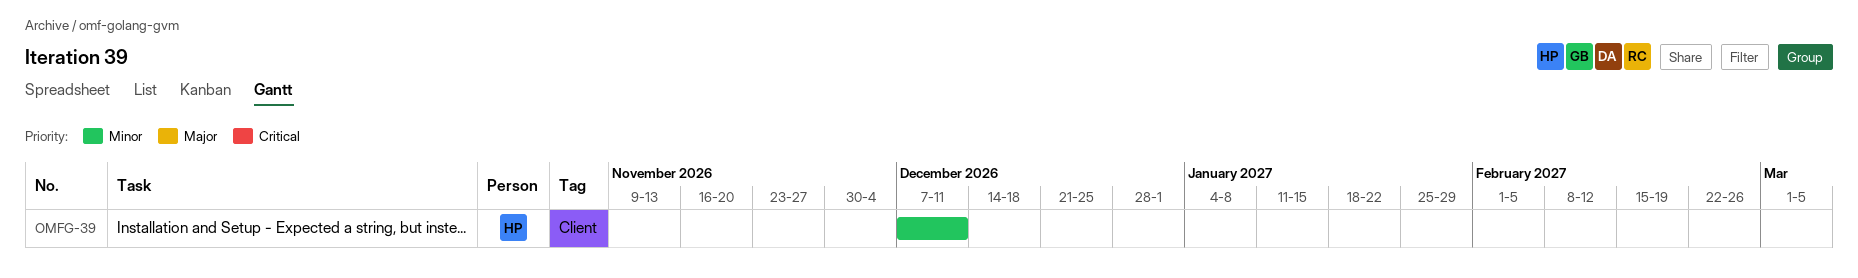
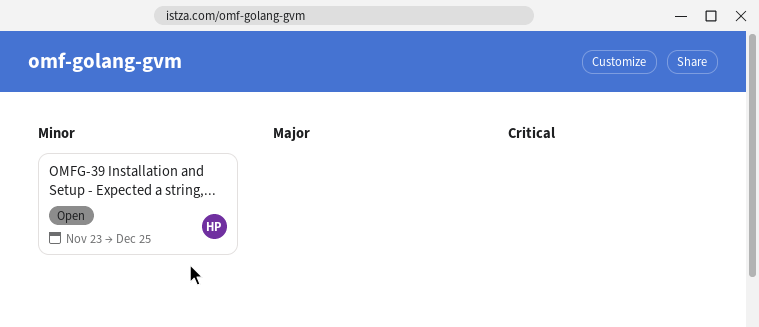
OMFG-39, start: Dec 7 -> Nov 23
OMFG-39, due: Dec 11 -> Dec 25

